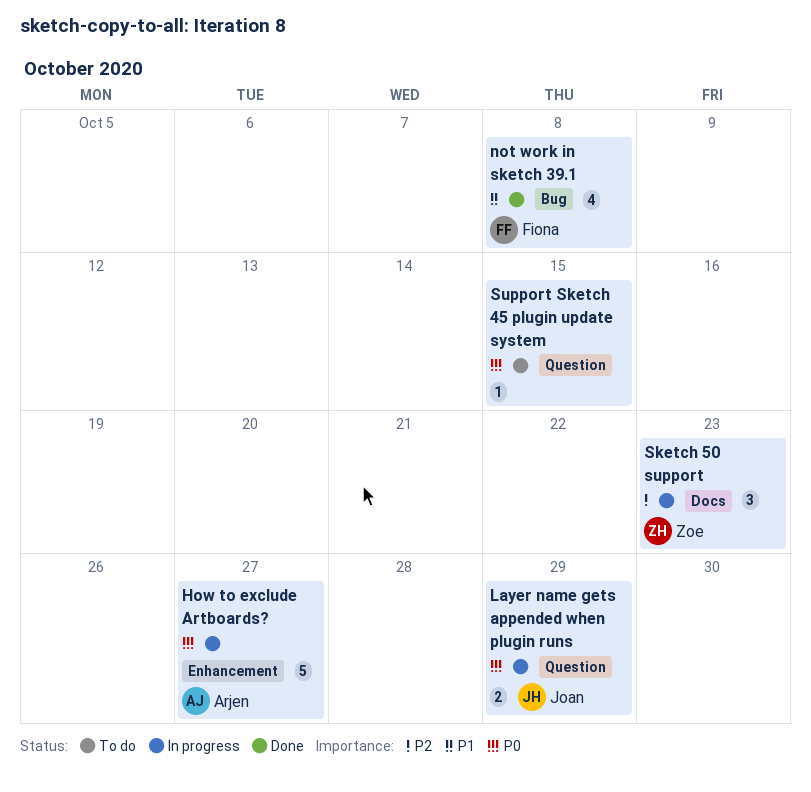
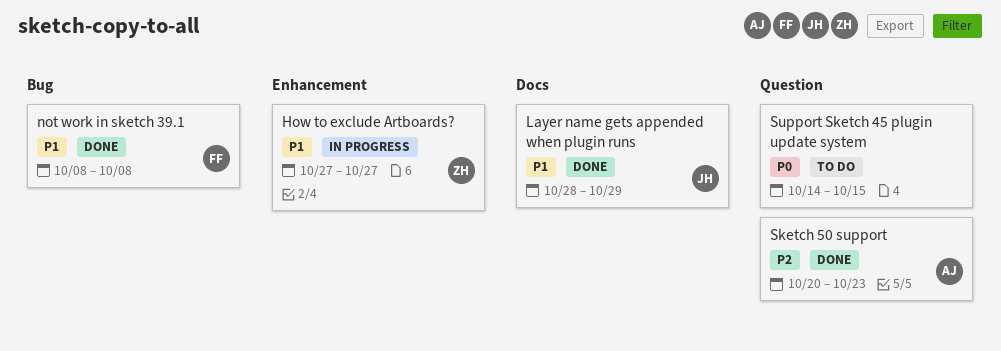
How to exclude Artboards?, owner: Arjen -> Zoe
How to exclude Artboards?, priority: P0 -> P1
Layer name gets appended when plugin runs, status: In progress -> Done
Layer name gets appended when plugin runs, priority: P0 -> P1
Layer name gets appended when plugin runs, label: Question -> Docs
Sketch 50 support, status: In progress -> Done
Sketch 50 support, owner: Zoe -> Arjen
Sketch 50 support, label: Docs -> Question

